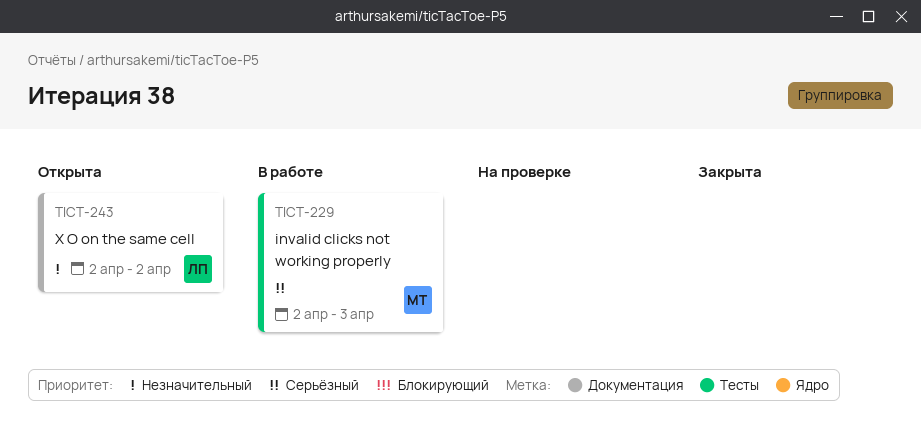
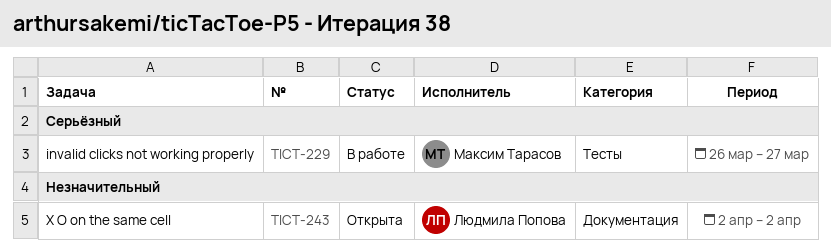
TICT-229, start: Apr 2 -> Mar 26
TICT-229, due: Apr 3 -> Mar 27

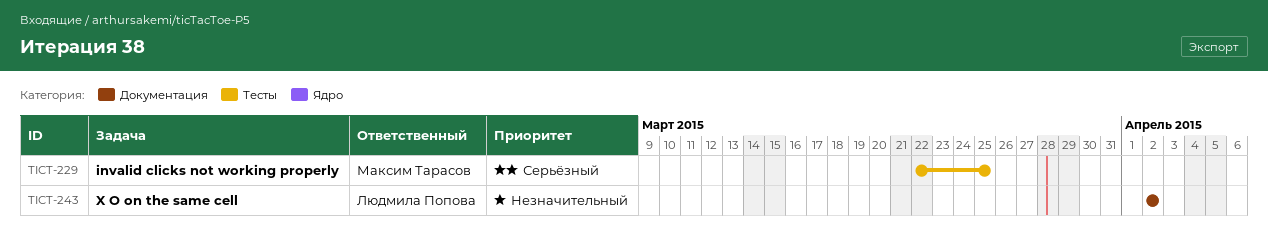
TICT-229, start: Mar 26 -> Mar 22
TICT-229, due: Mar 27 -> Mar 25

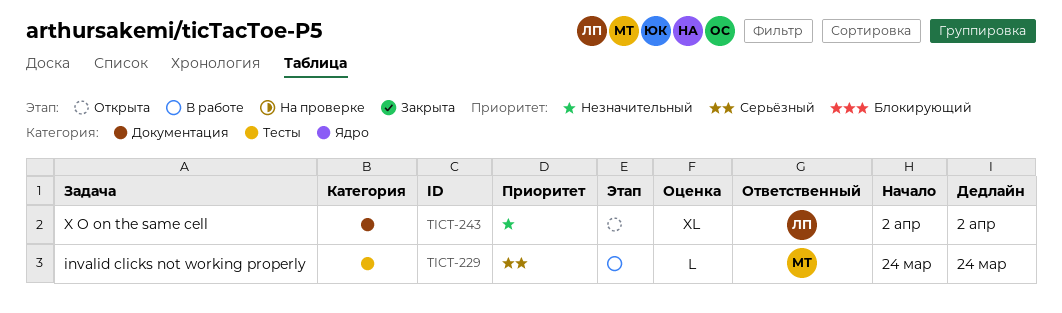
TICT-229, start: Mar 22 -> Mar 24
TICT-229, due: Mar 25 -> Mar 24

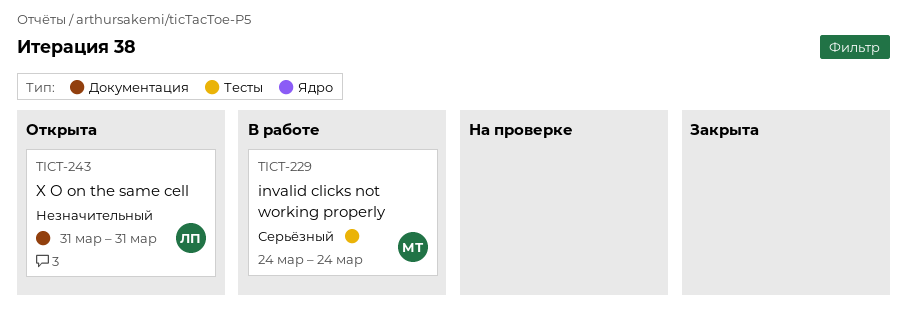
TICT-243, start: Apr 2 -> Mar 31
TICT-243, due: Apr 2 -> Mar 31

